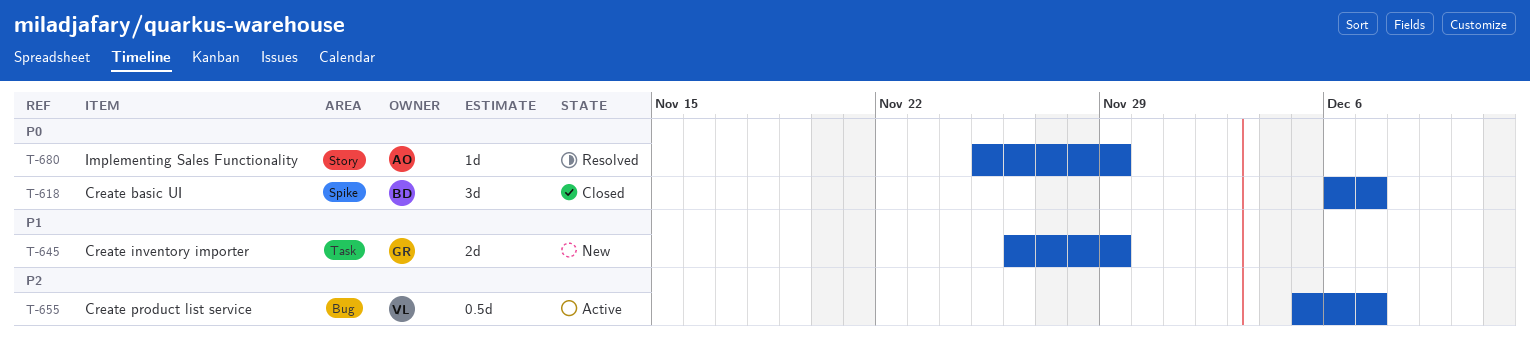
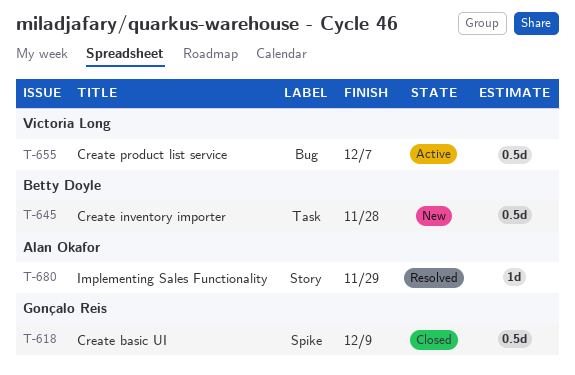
T-618, owner: Betty Doyle -> Gonçalo Reis
T-618, estimate: 3d -> 0.5d
T-618, due: Dec 7 -> Dec 9
T-645, owner: Gonçalo Reis -> Betty Doyle
T-645, estimate: 2d -> 0.5d
T-645, due: Nov 29 -> Nov 28

